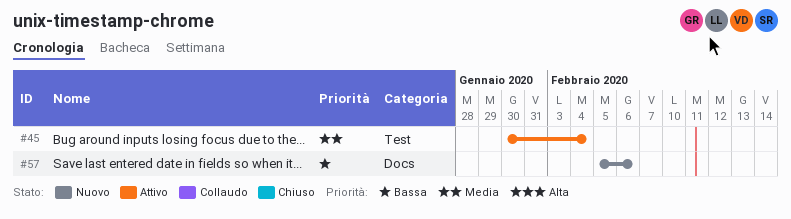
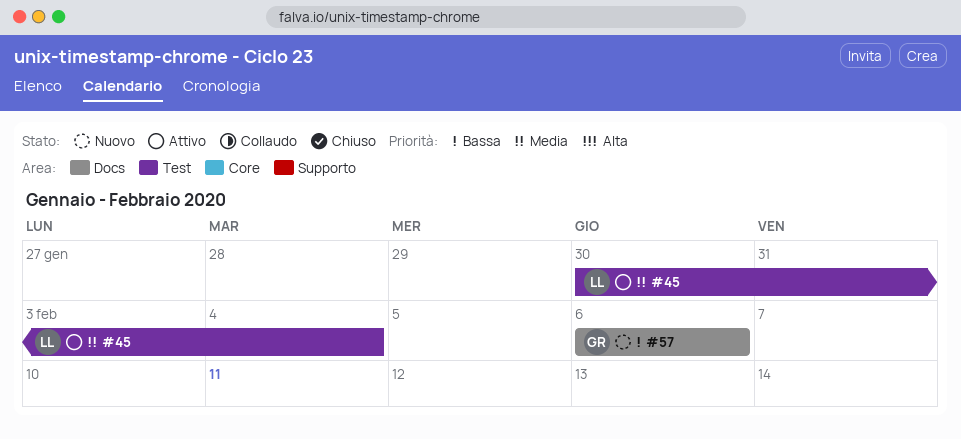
#57, start: Feb 5 -> Feb 6

